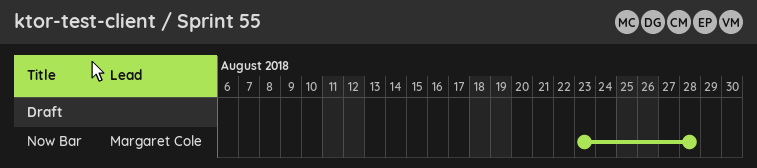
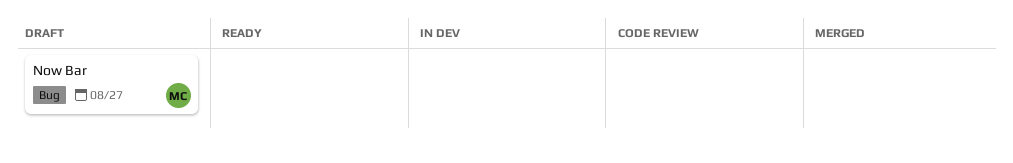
Now Bar, due: Aug 28 -> Aug 27

